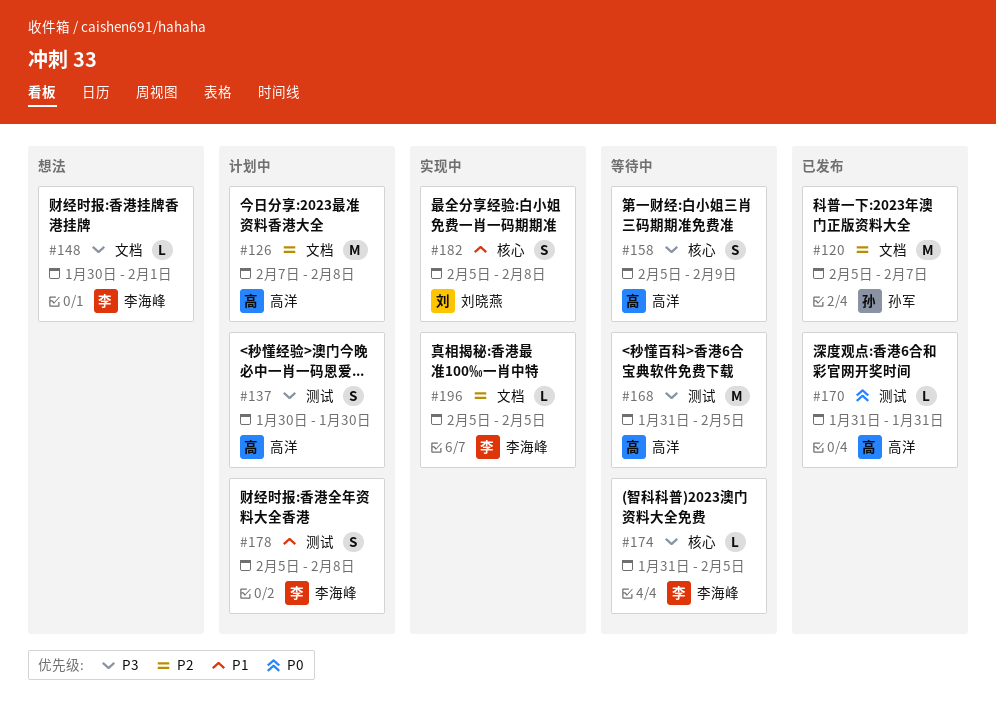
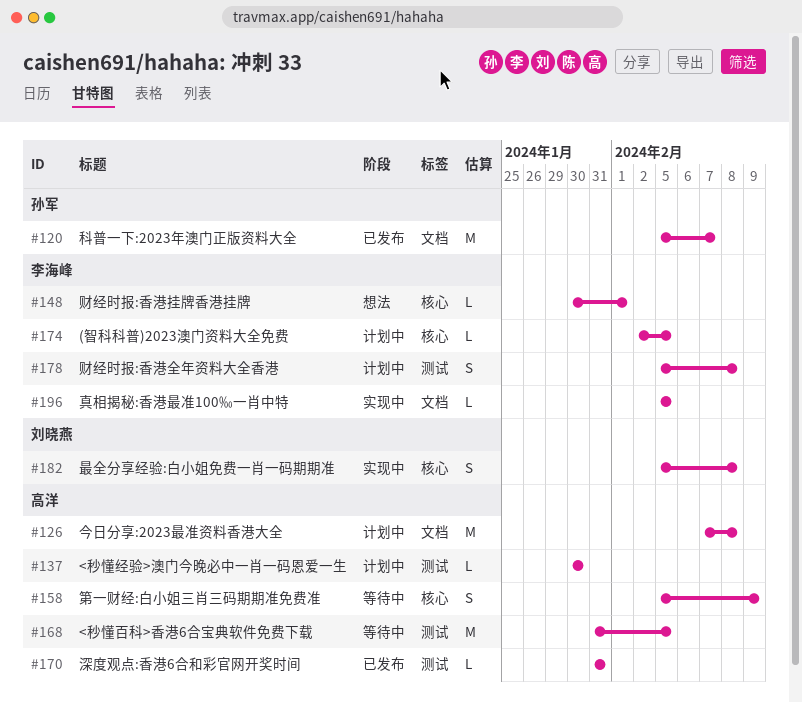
#137, estimate: S -> L
#148, label: 文档 -> 核心
#174, status: 等待中 -> 计划中
#174, start: Jan 31 -> Feb 2

